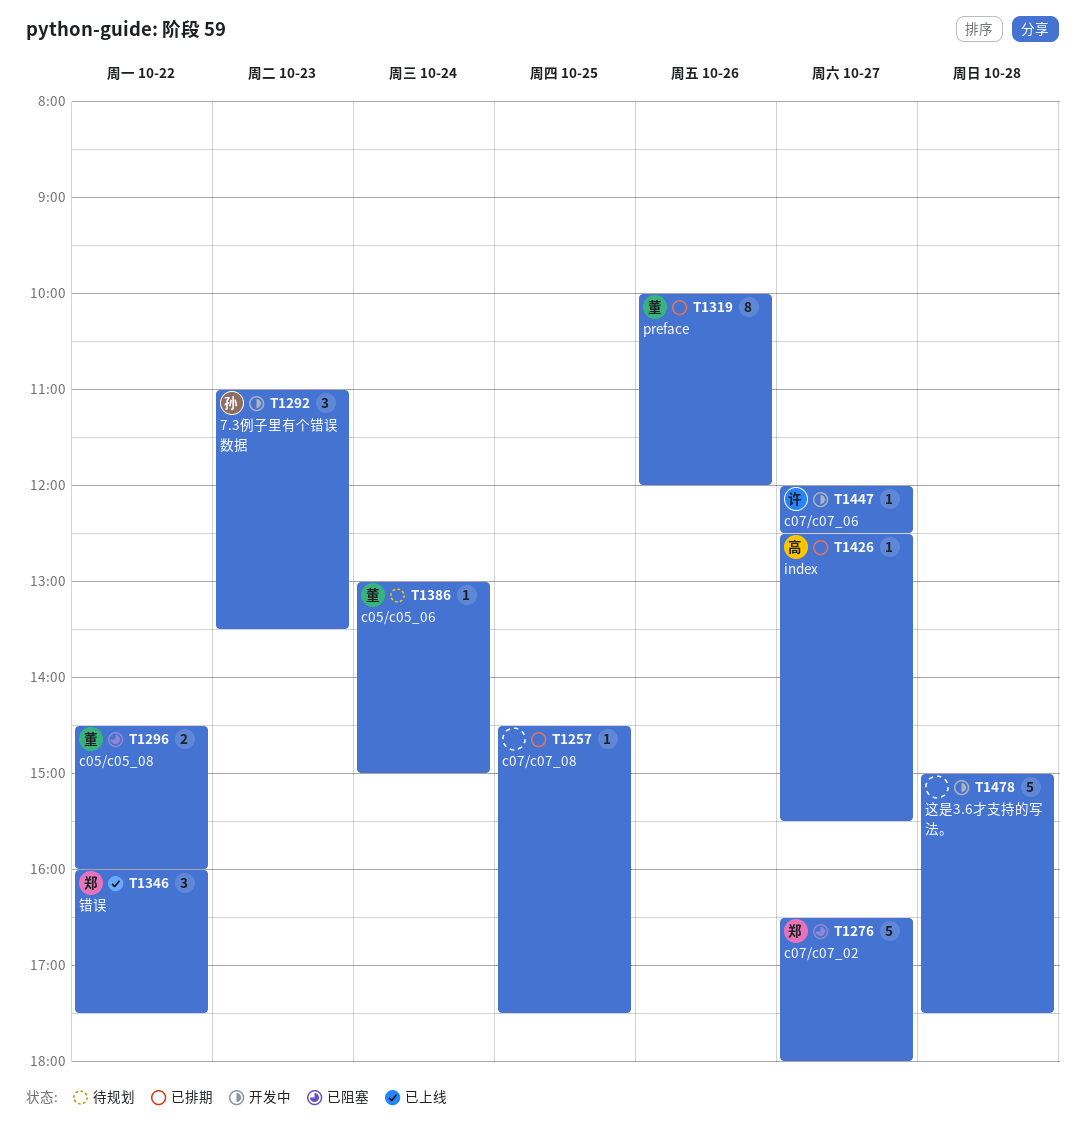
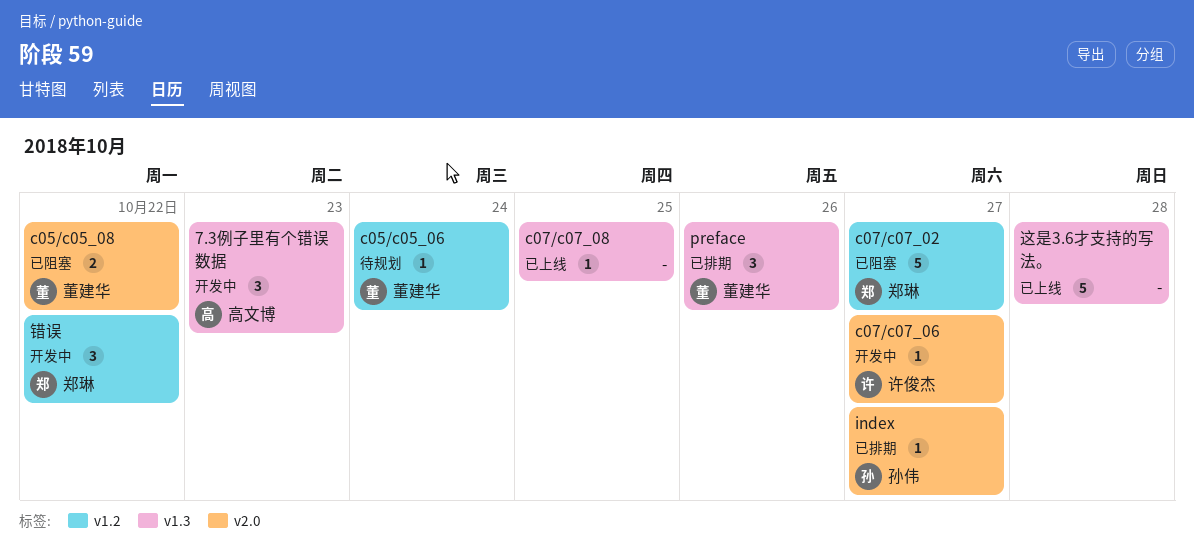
7.3例子里有个错误数据, owner: 孙伟 -> 高文博
c07/c07_08, status: 已排期 -> 已上线
index, owner: 高文博 -> 孙伟
preface, estimate: 8 -> 3
这是3.6才支持的写法。, status: 开发中 -> 已上线
错误, status: 已上线 -> 开发中

